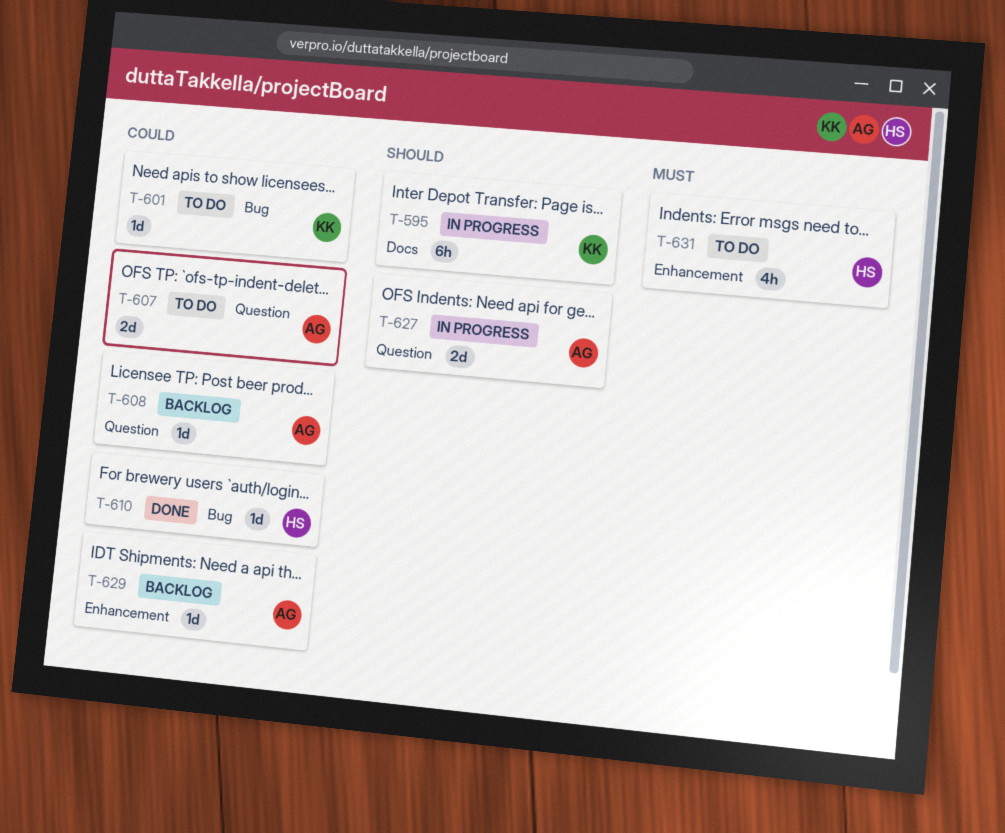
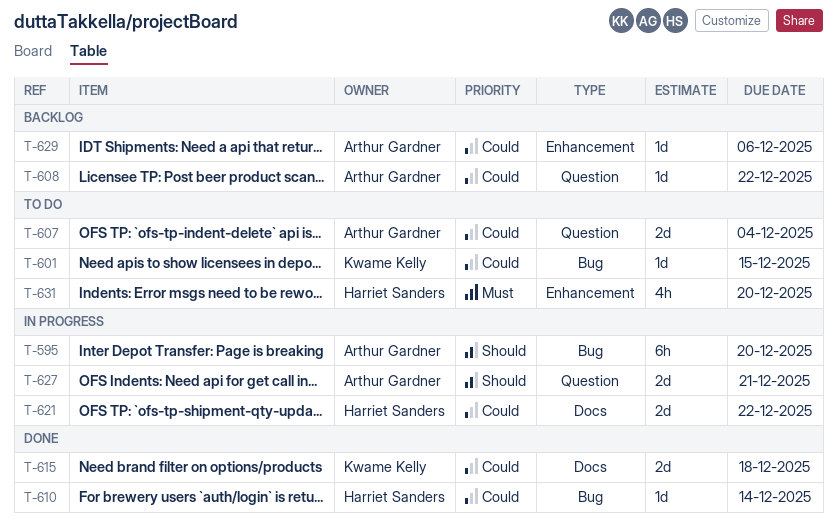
T-595, owner: Kwame Kelly -> Arthur Gardner
T-595, label: Docs -> Bug
T-615: none -> present
T-621: none -> present

